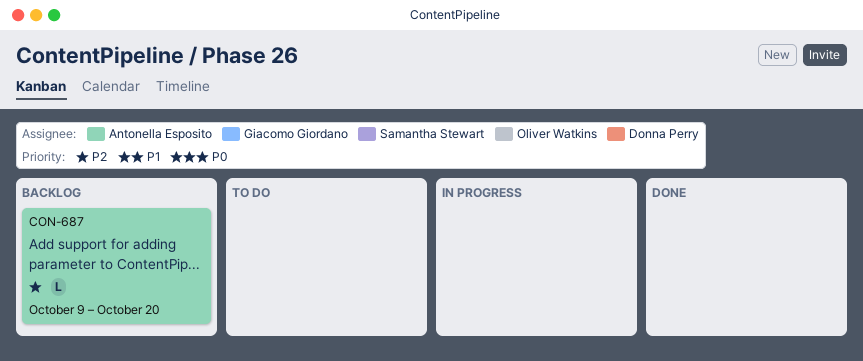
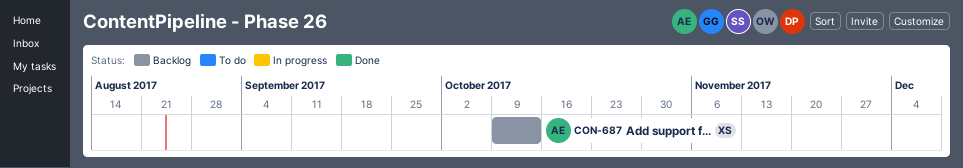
CON-687, estimate: L -> XS
CON-687, due: Oct 20 -> Oct 13

